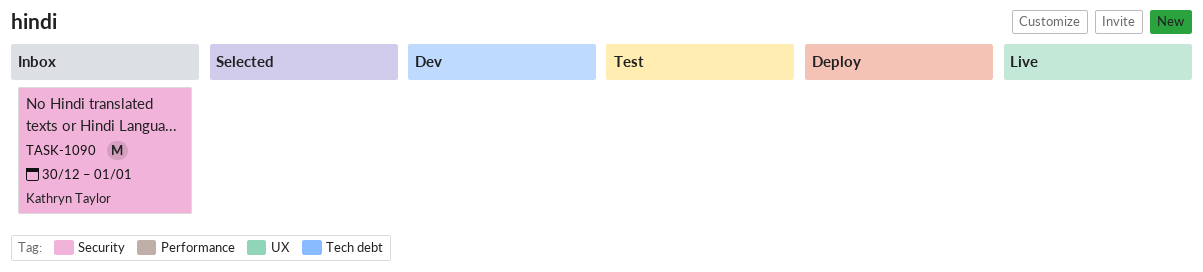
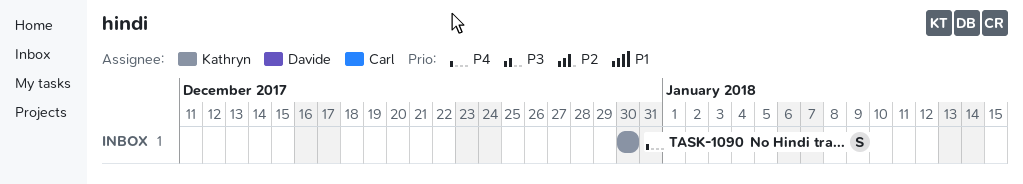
TASK-1090, estimate: M -> S
TASK-1090, due: Jan 1 -> Dec 30

